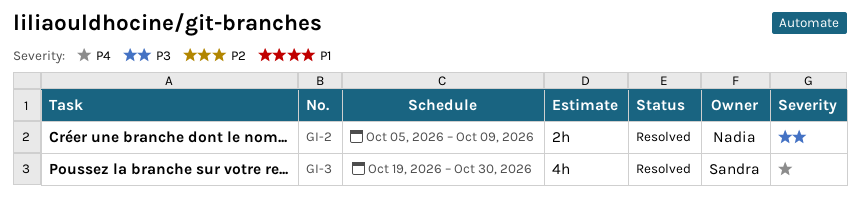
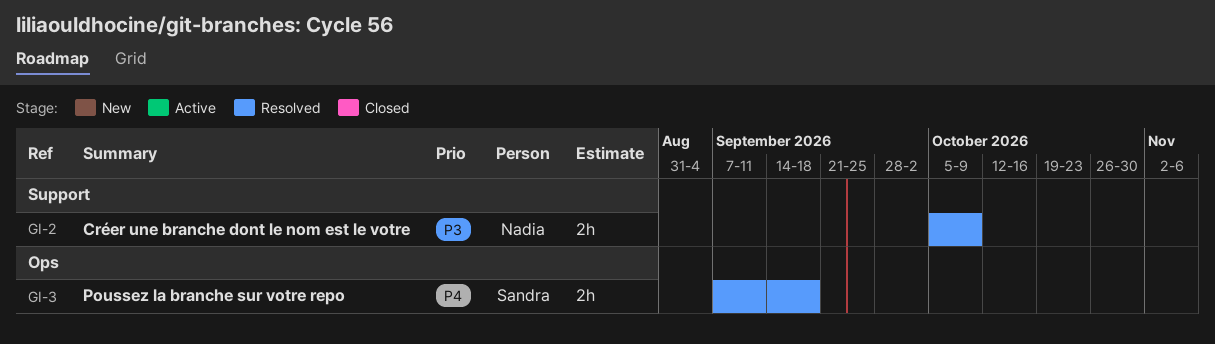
GI-3, estimate: 4h -> 2h
GI-3, start: Oct 19 -> Sep 7
GI-3, due: Oct 30 -> Sep 18

